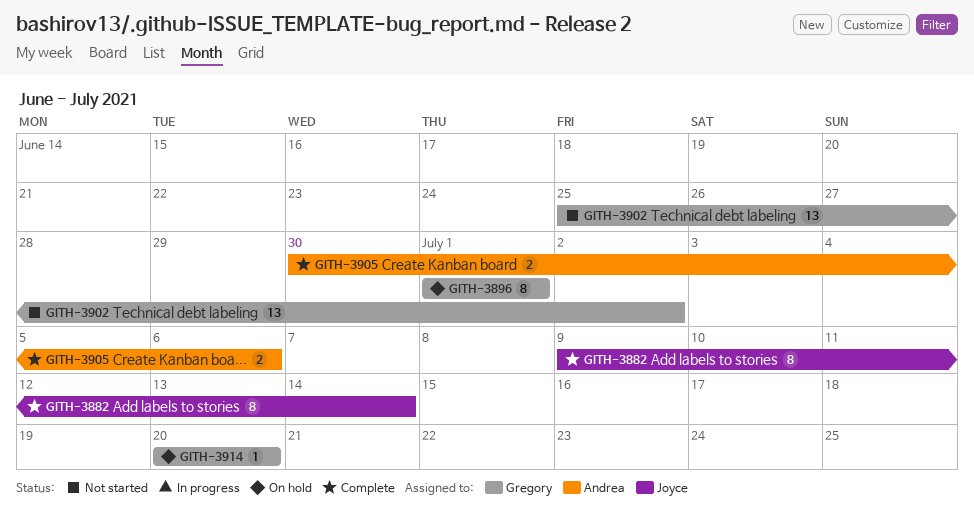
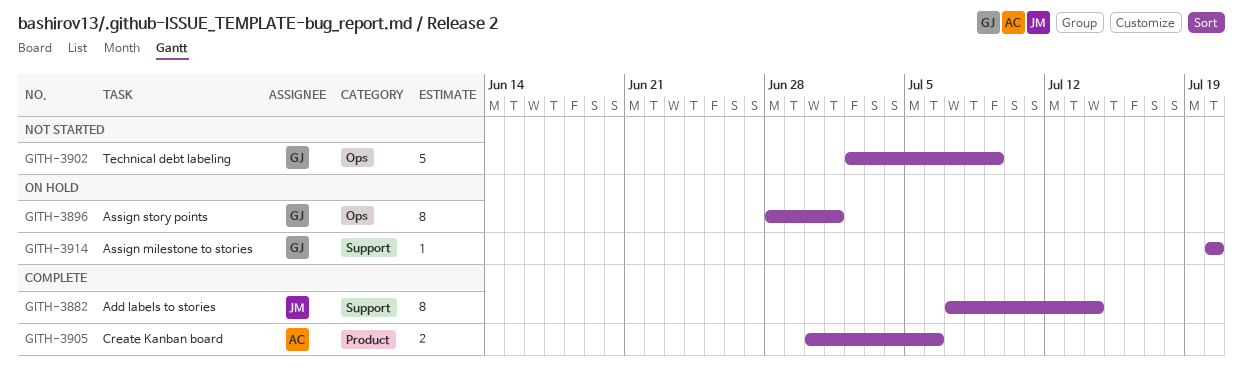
GITH-3882, start: Jul 9 -> Jul 7
GITH-3896, start: Jul 1 -> Jun 28
GITH-3902, estimate: 13 -> 5
GITH-3902, start: Jun 25 -> Jul 2
GITH-3902, due: Jul 2 -> Jul 9

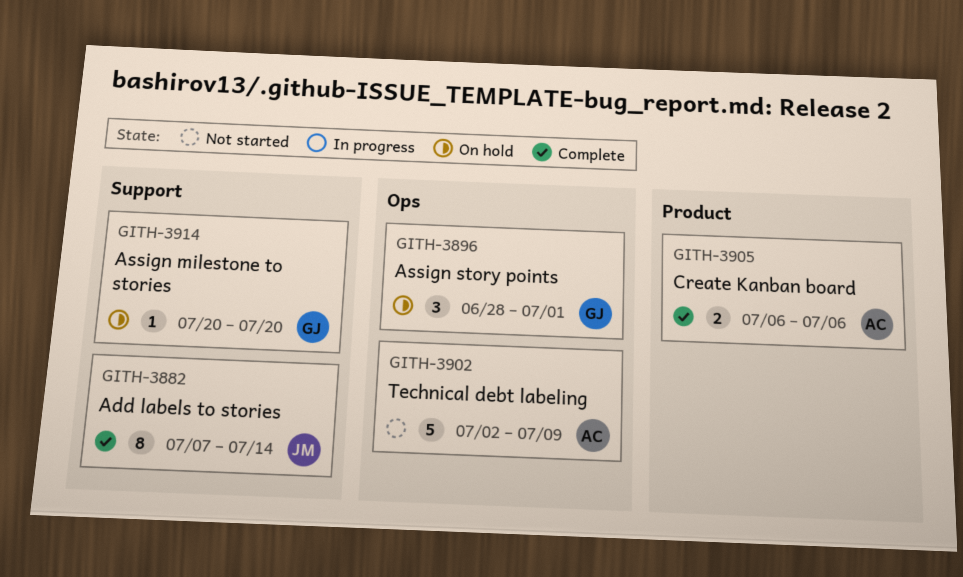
GITH-3896, estimate: 8 -> 3
GITH-3902, owner: GJ -> AC
GITH-3905, start: Jun 30 -> Jul 6

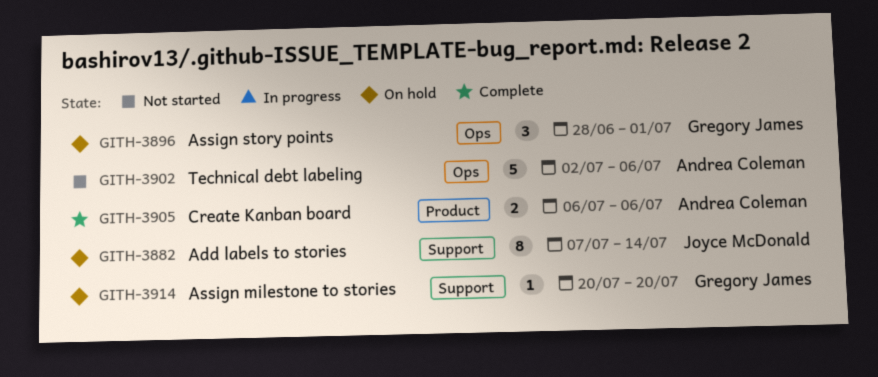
GITH-3882, status: Complete -> On hold
GITH-3902, due: Jul 9 -> Jul 6

